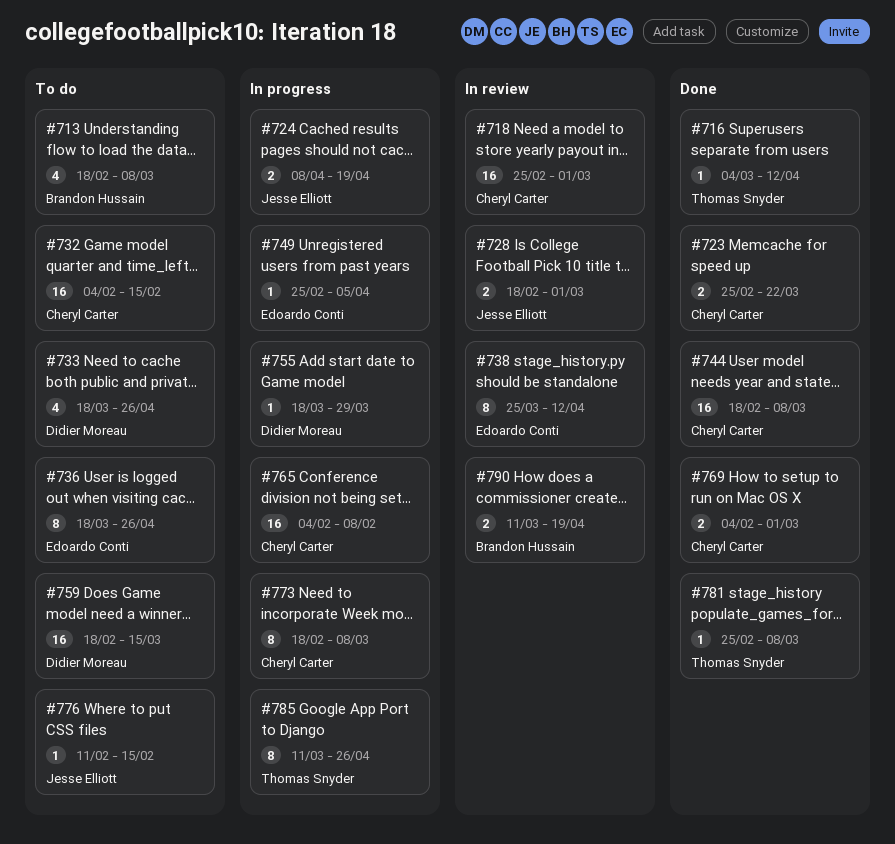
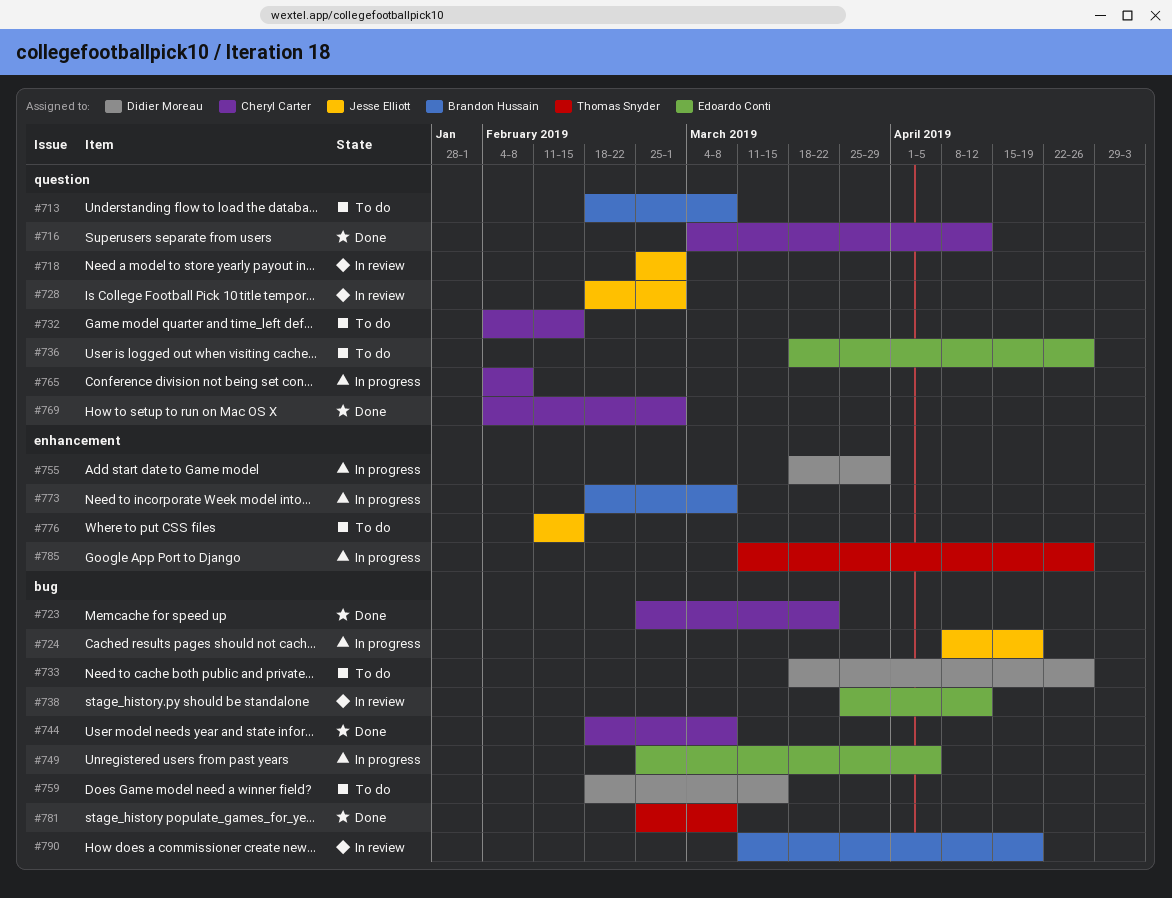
#716, owner: Thomas Snyder -> Cheryl Carter
#718, owner: Cheryl Carter -> Jesse Elliott
#773, owner: Cheryl Carter -> Brandon Hussain

